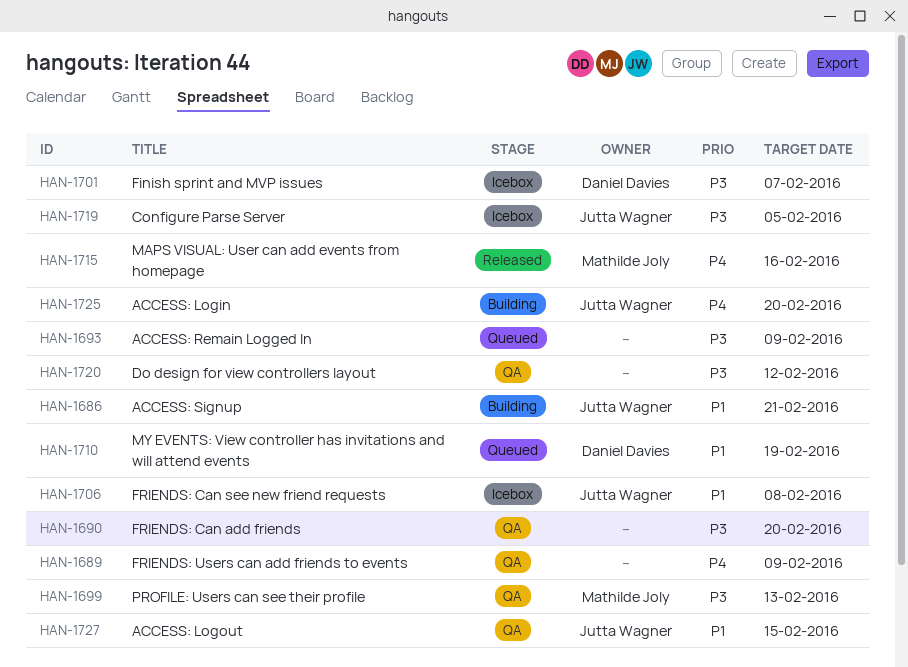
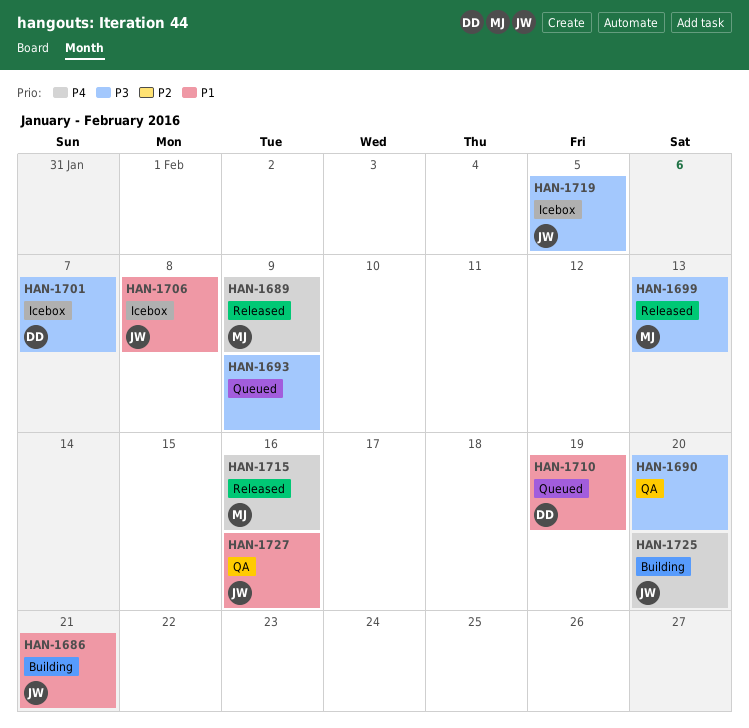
HAN-1689, status: QA -> Released
HAN-1689, owner: none -> Mathilde Joly
HAN-1699, status: QA -> Released
HAN-1720: present -> none
HAN-1727, due: Feb 15 -> Feb 16

